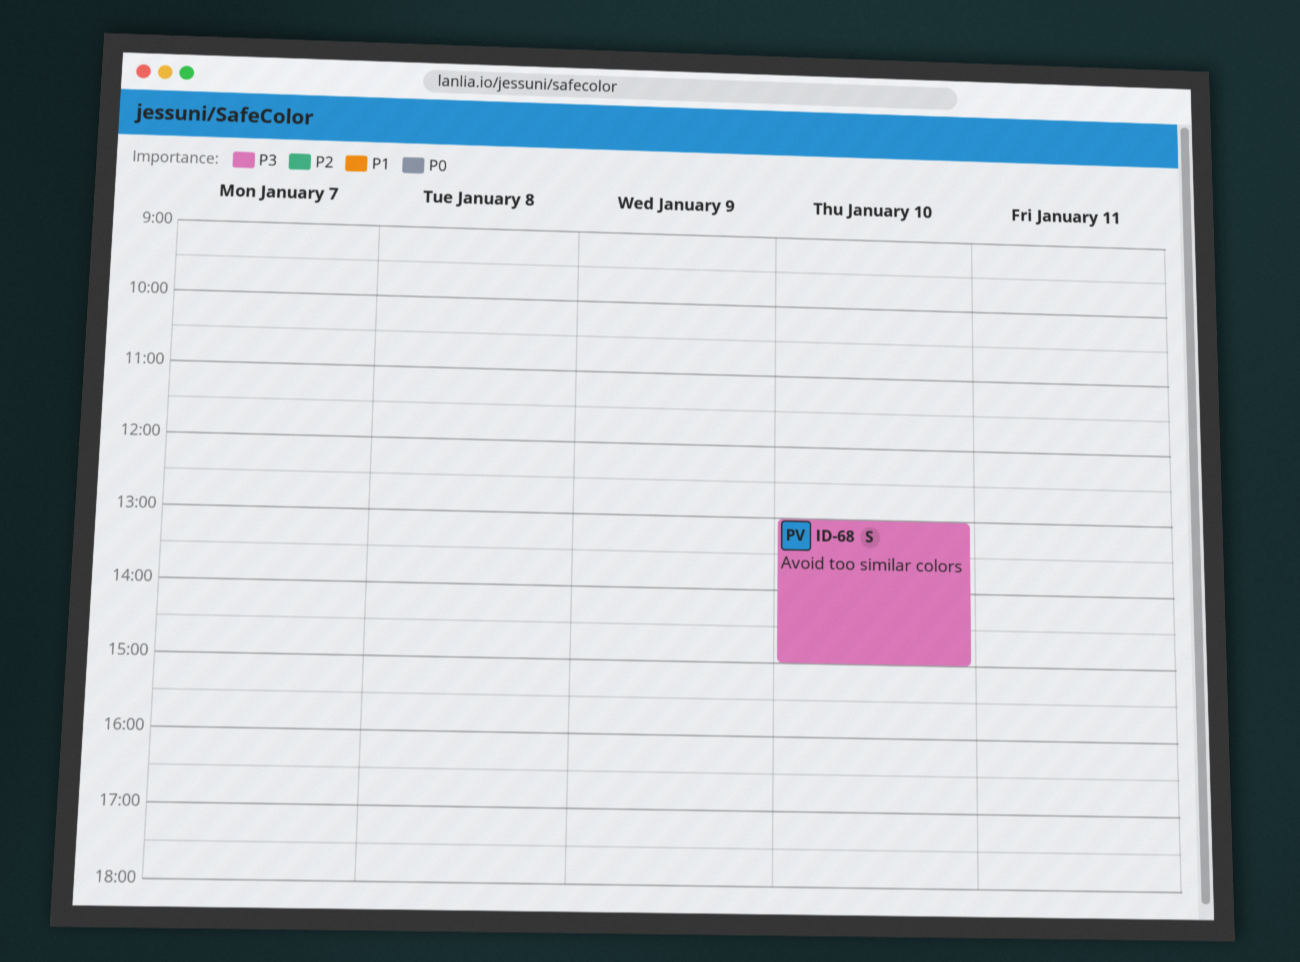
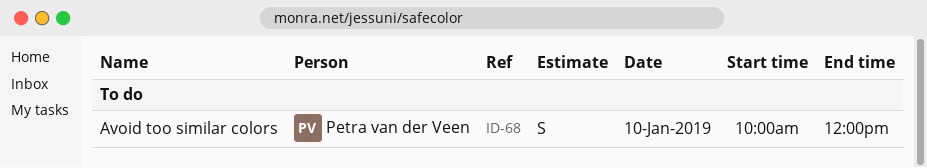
ID-68, begins: 13:00 -> 10:00
ID-68, ends: 15:00 -> 12:00

